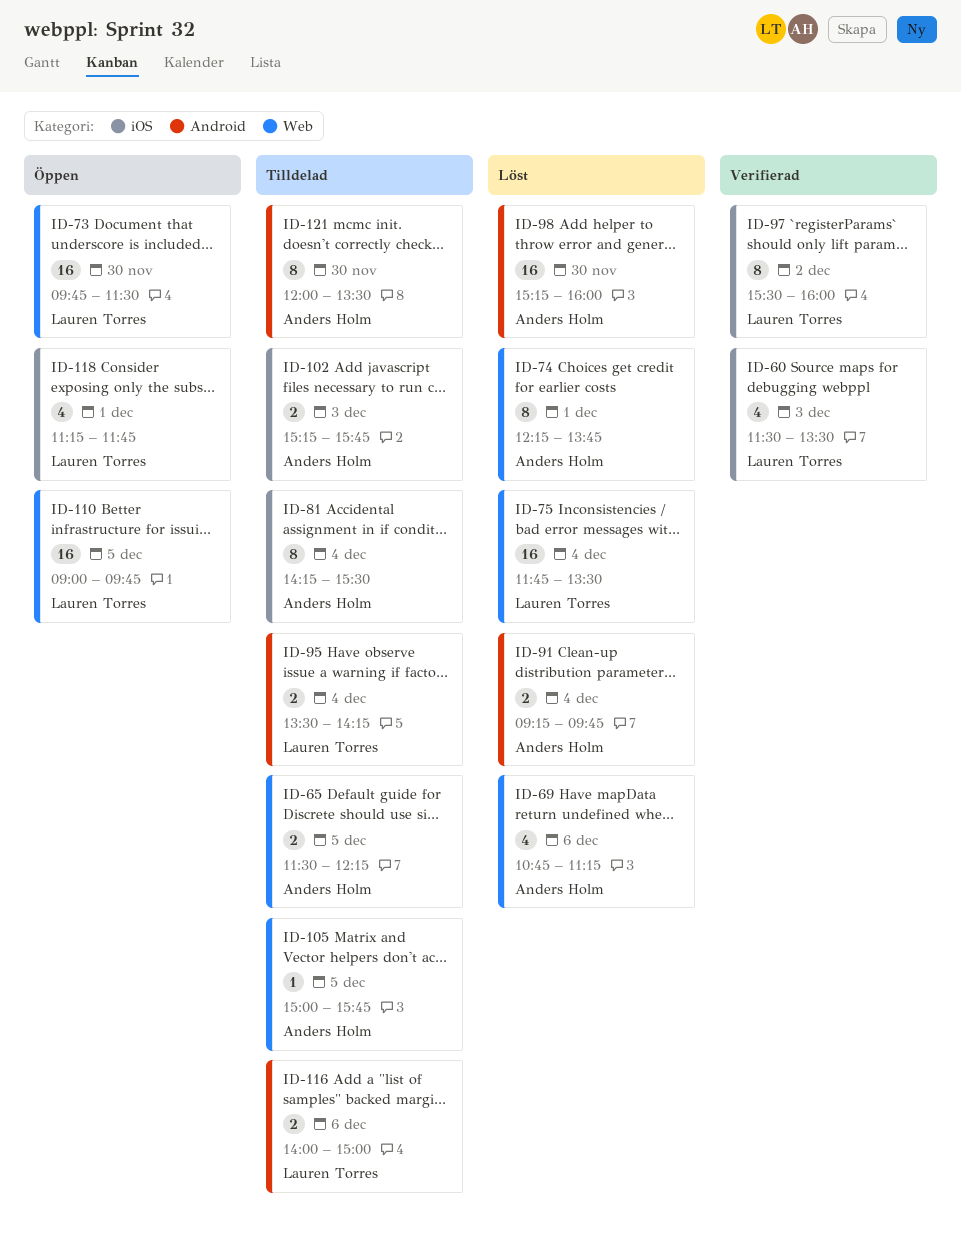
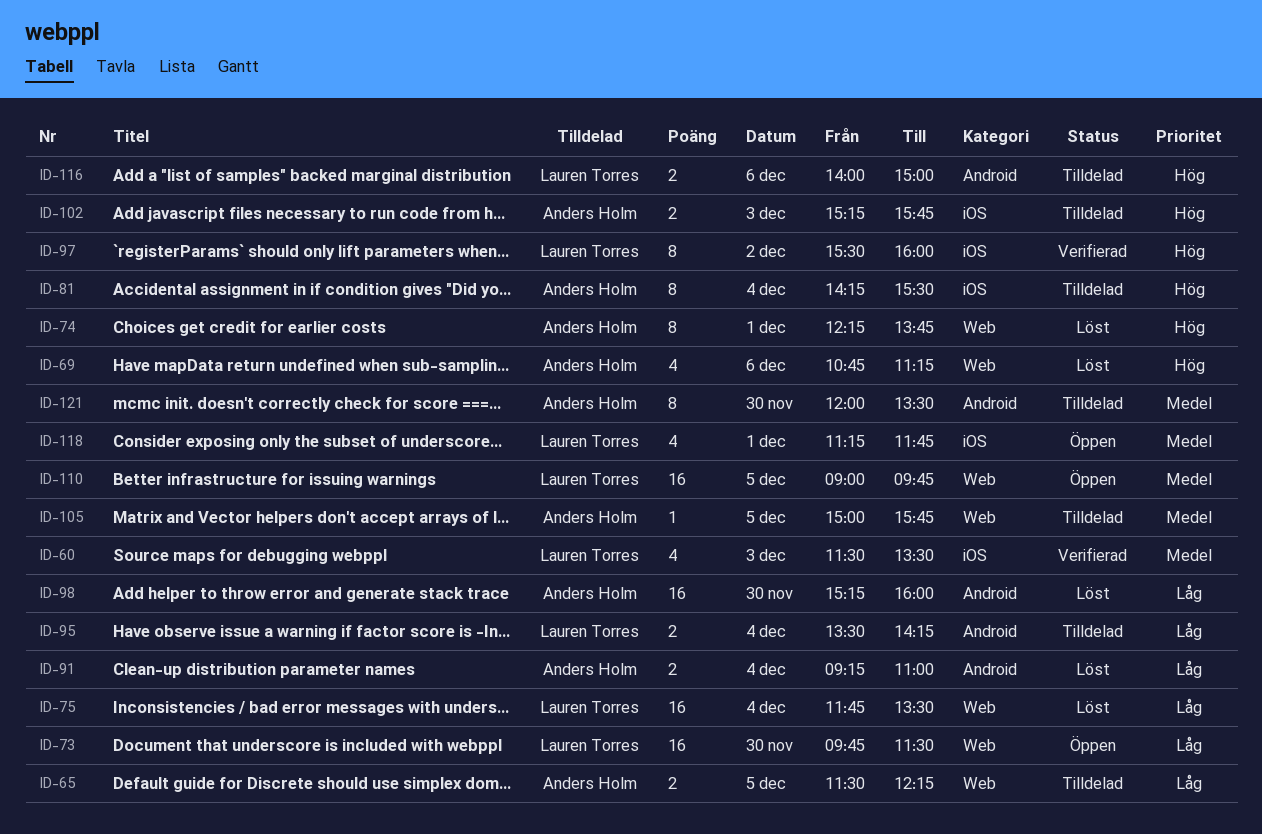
ID-91, ends: 09:45 -> 11:00

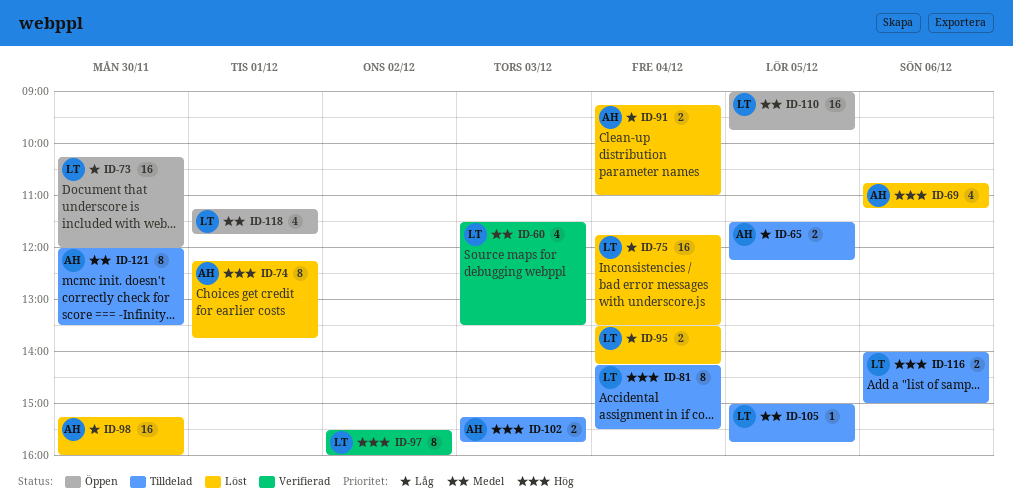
ID-73, begins: 09:45 -> 10:15
ID-73, ends: 11:30 -> 12:00
ID-81, owner: Anders Holm -> Lauren Torres
ID-95, status: Tilldelad -> Löst
ID-105, owner: Anders Holm -> Lauren Torres

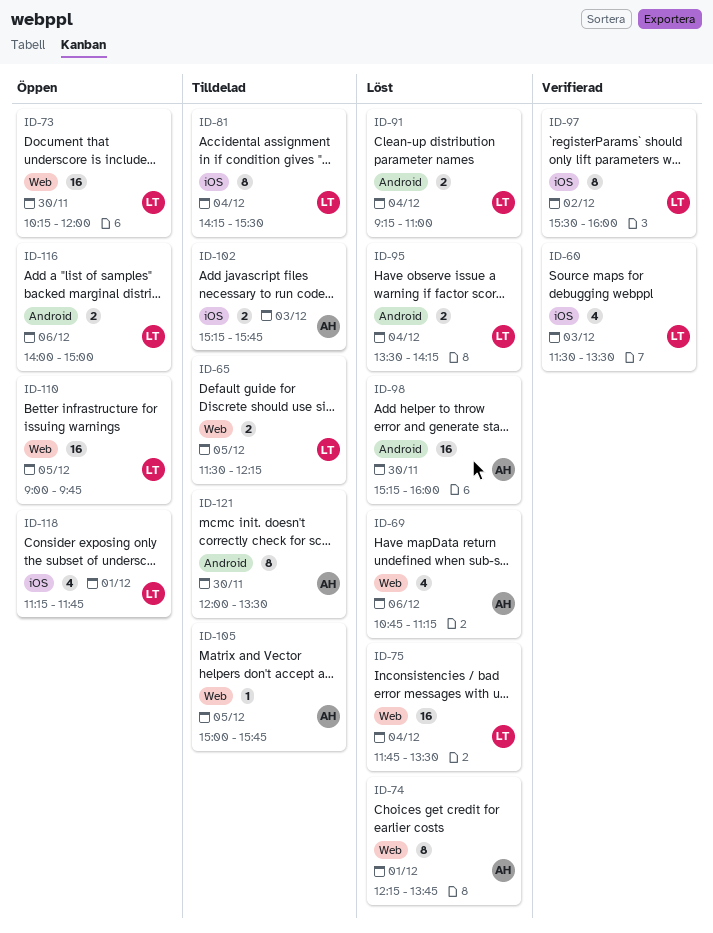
ID-65, owner: AH -> LT
ID-91, owner: AH -> LT
ID-105, owner: LT -> AH
ID-116, status: Tilldelad -> Öppen

